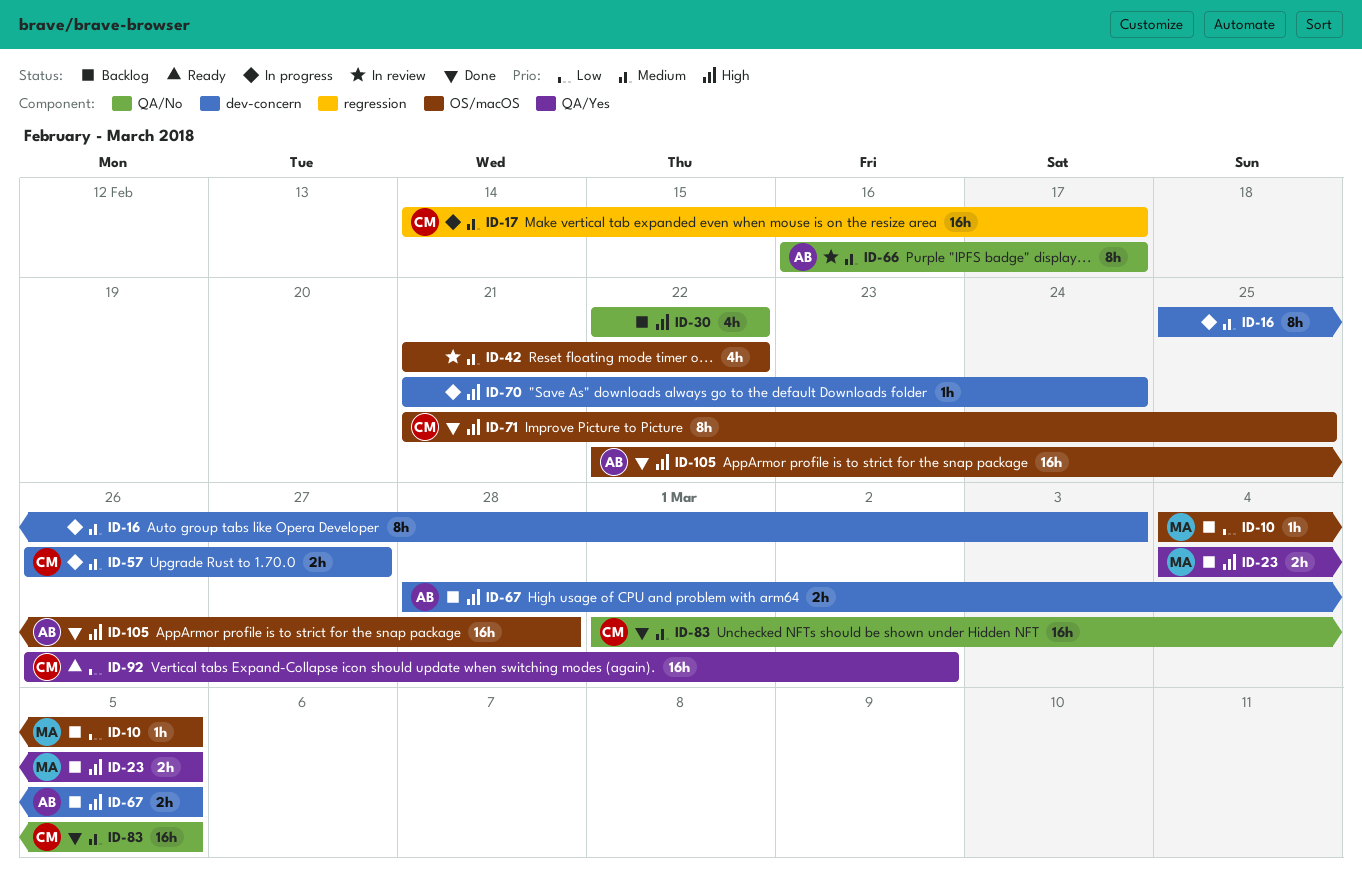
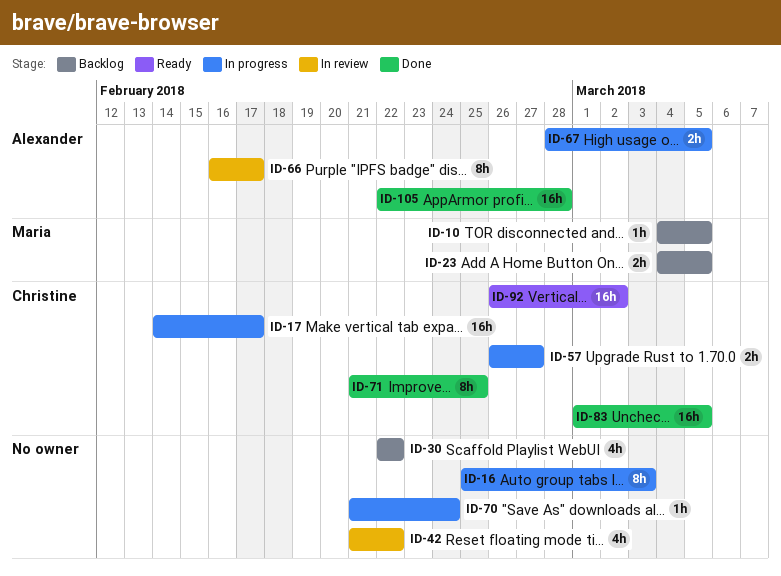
ID-67, status: Backlog -> In progress

